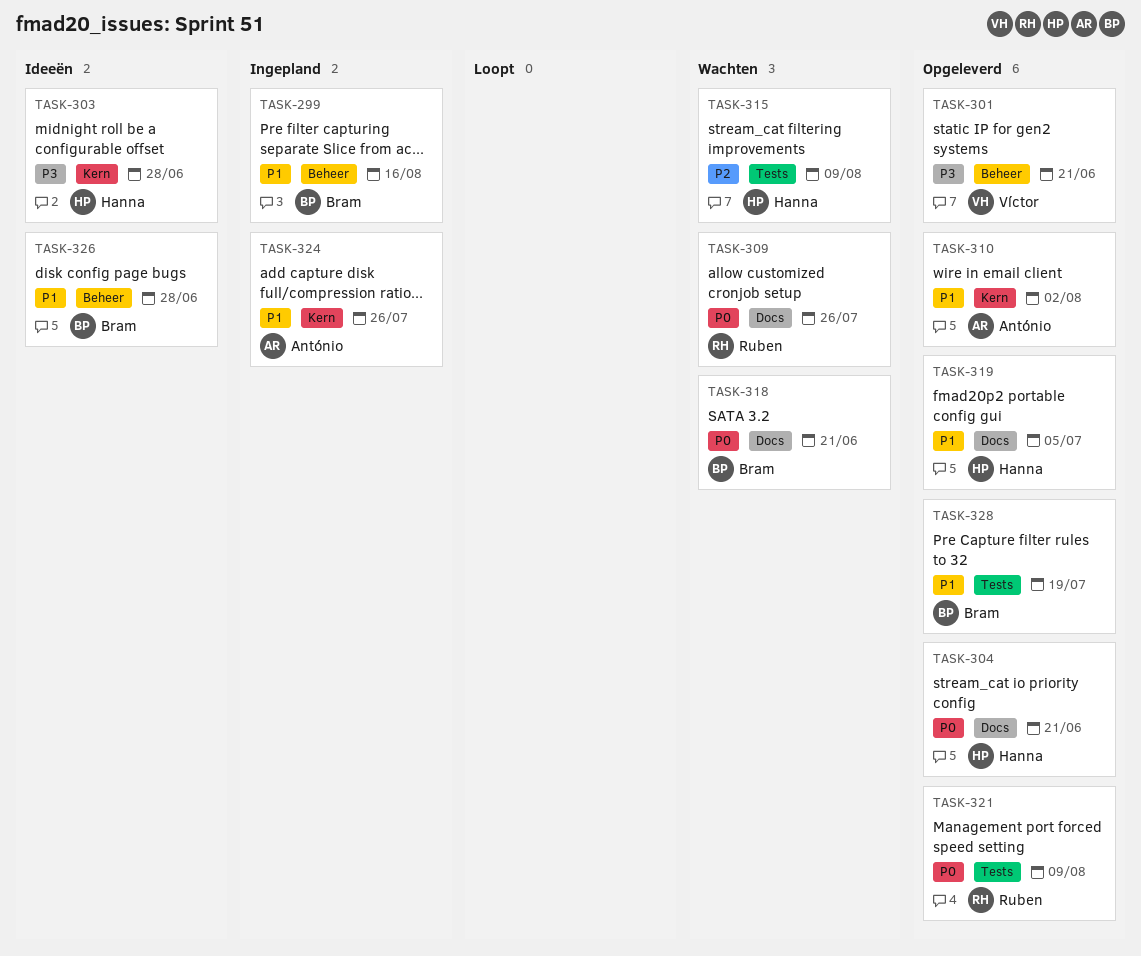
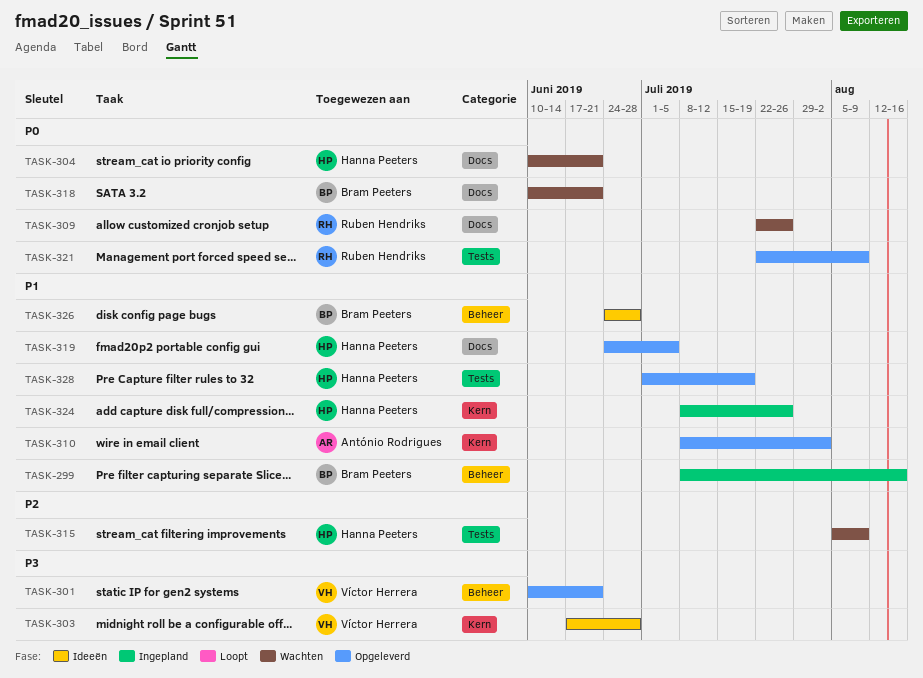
TASK-303, owner: Hanna Peeters -> Víctor Herrera
TASK-304, status: Opgeleverd -> Wachten
TASK-324, owner: António Rodrigues -> Hanna Peeters
TASK-328, owner: Bram Peeters -> Hanna Peeters

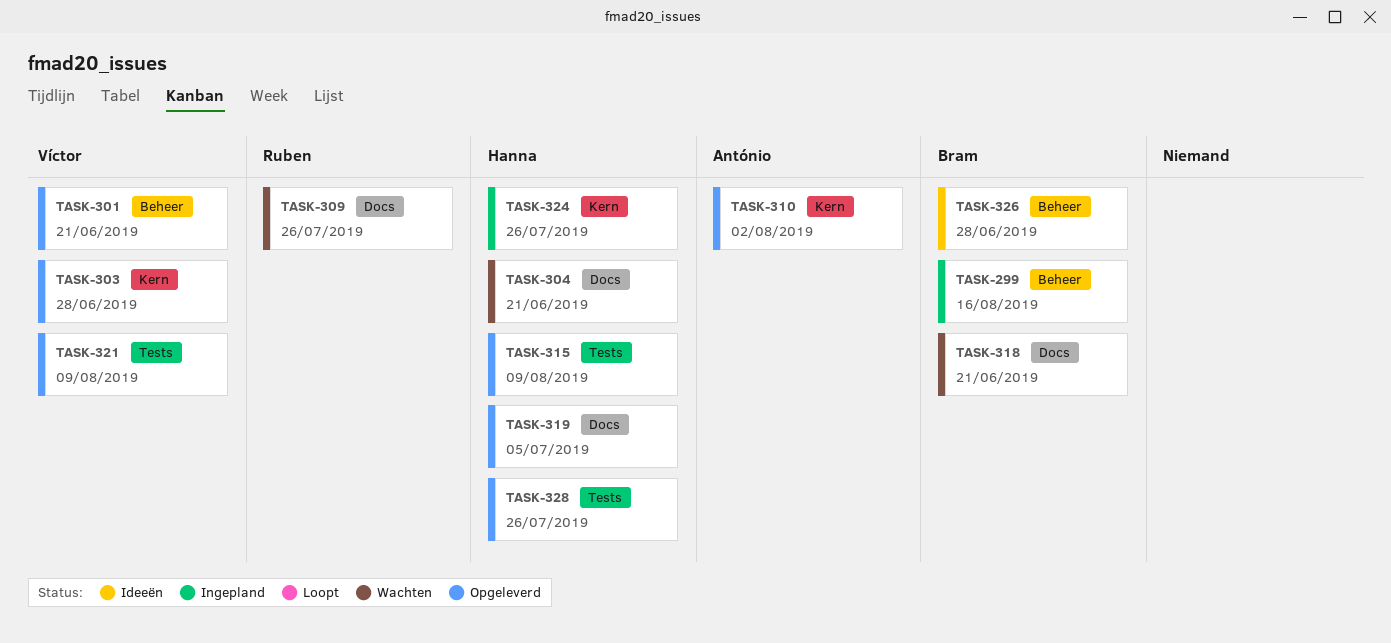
TASK-303, status: Ideeën -> Opgeleverd
TASK-315, status: Wachten -> Opgeleverd
TASK-321, owner: Ruben Hendriks -> Víctor Herrera
TASK-328, due: Jul 19 -> Jul 26

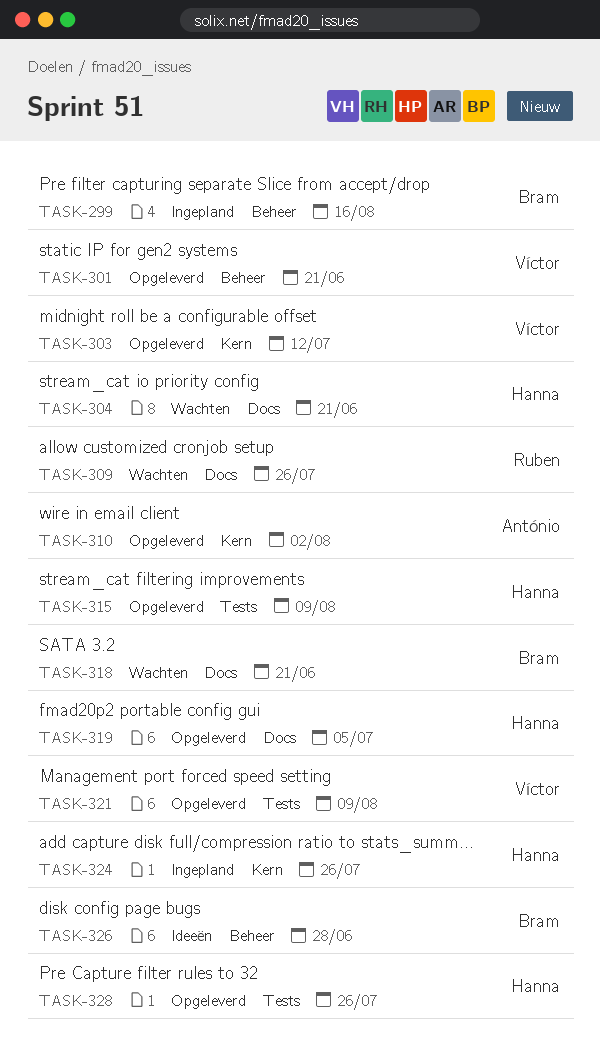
TASK-303, due: Jun 28 -> Jul 12

